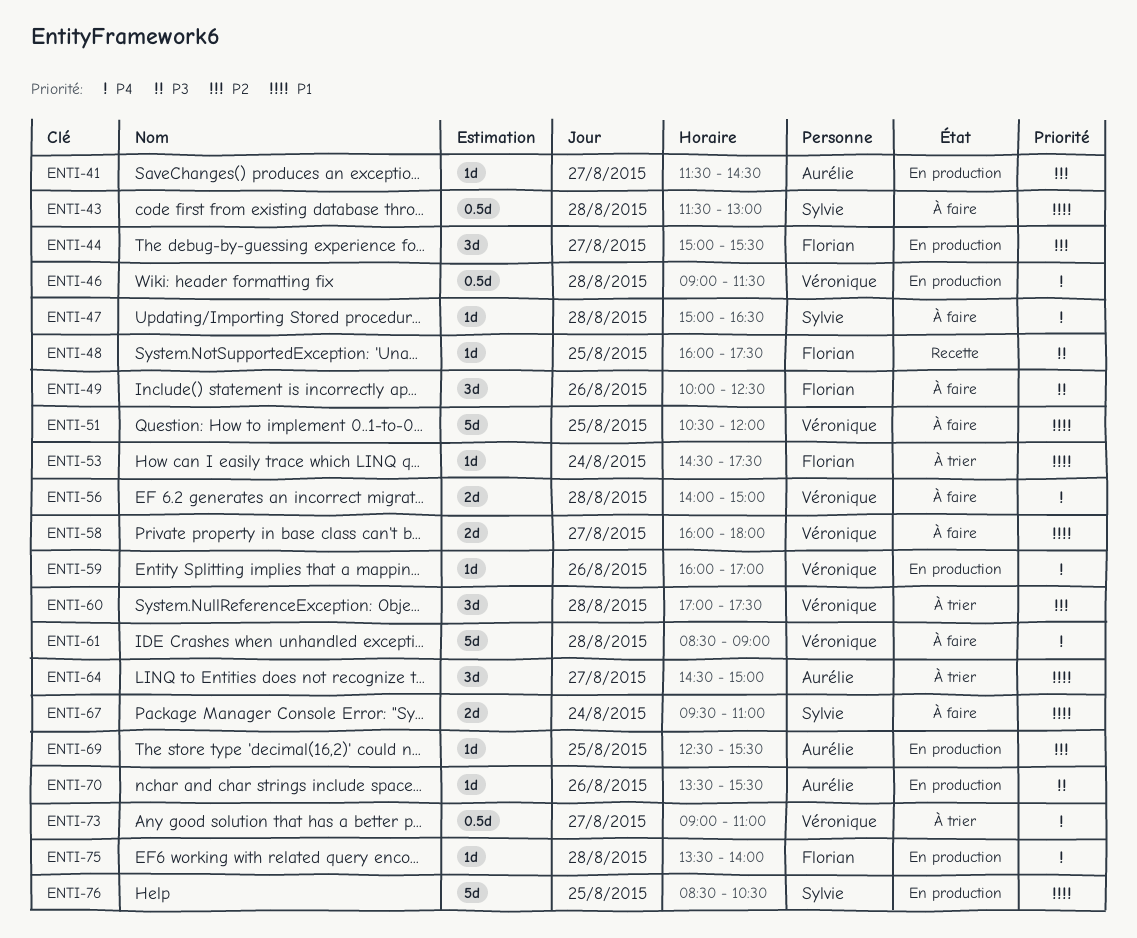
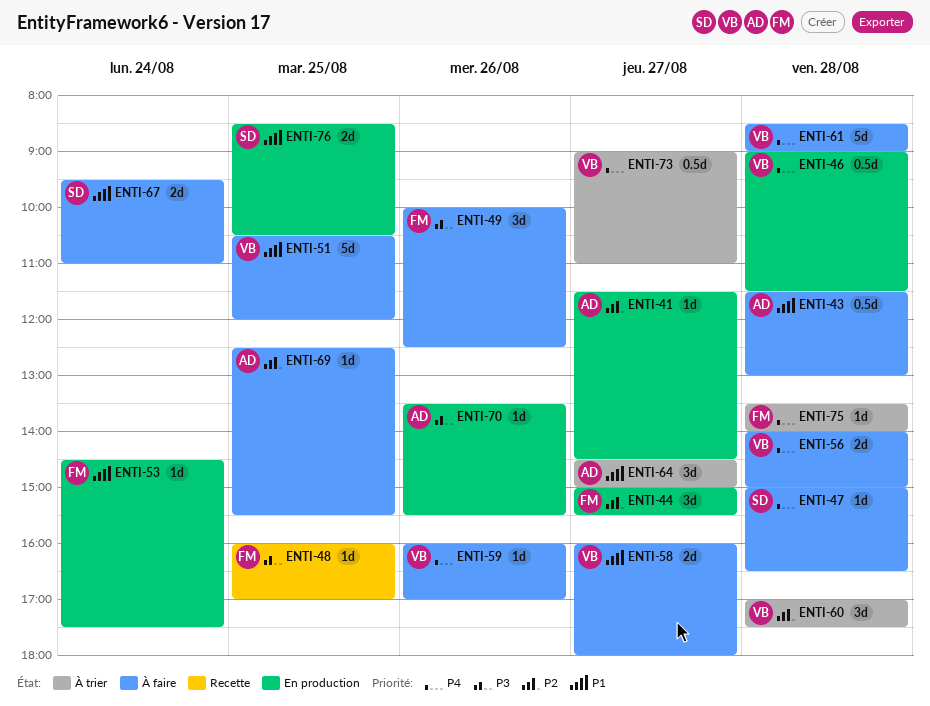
ENTI-43, owner: Sylvie -> Aurélie
ENTI-48, ends: 17:30 -> 17:00
ENTI-53, status: À trier -> En production
ENTI-59, status: En production -> À faire
ENTI-69, status: En production -> À faire
ENTI-75, status: En production -> À trier
ENTI-76, estimate: 5d -> 2d

